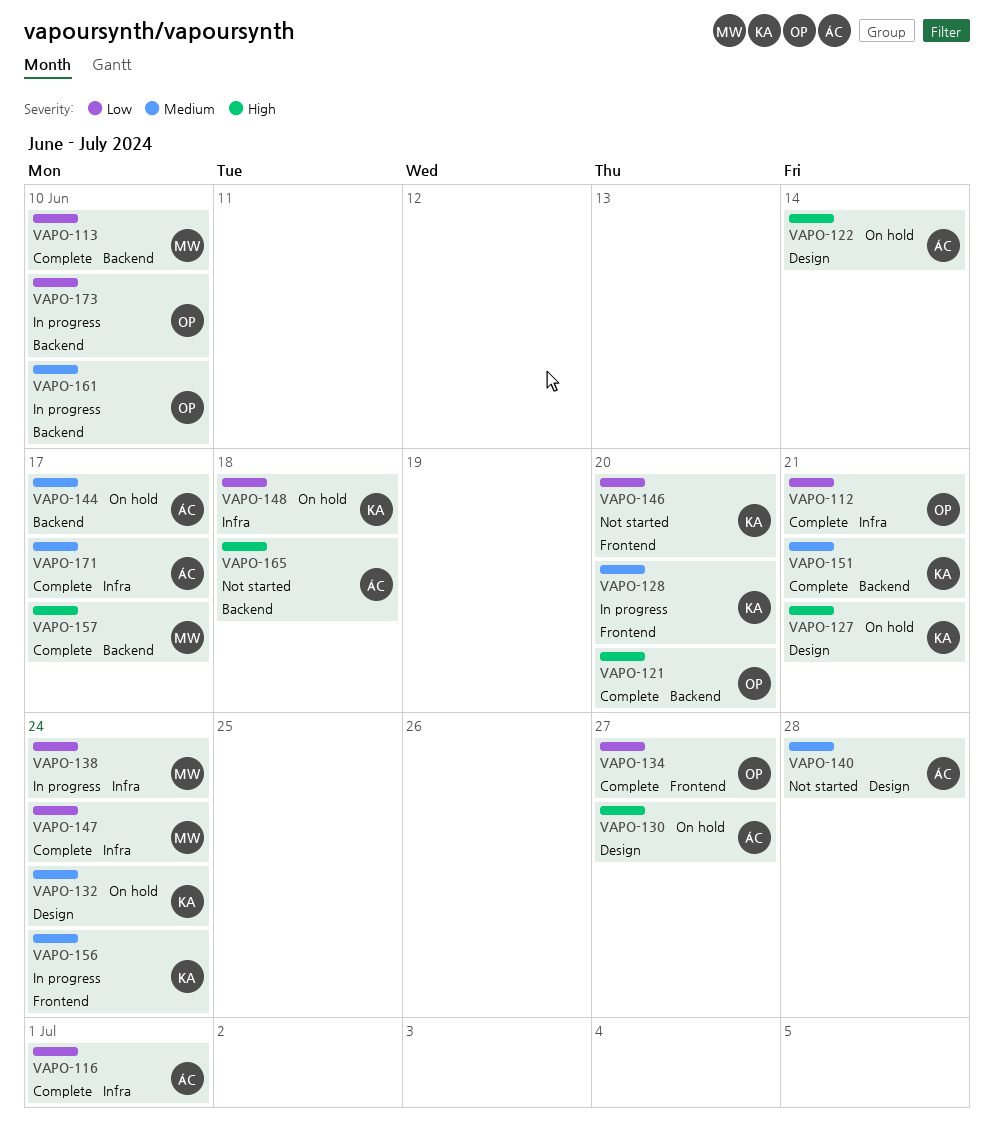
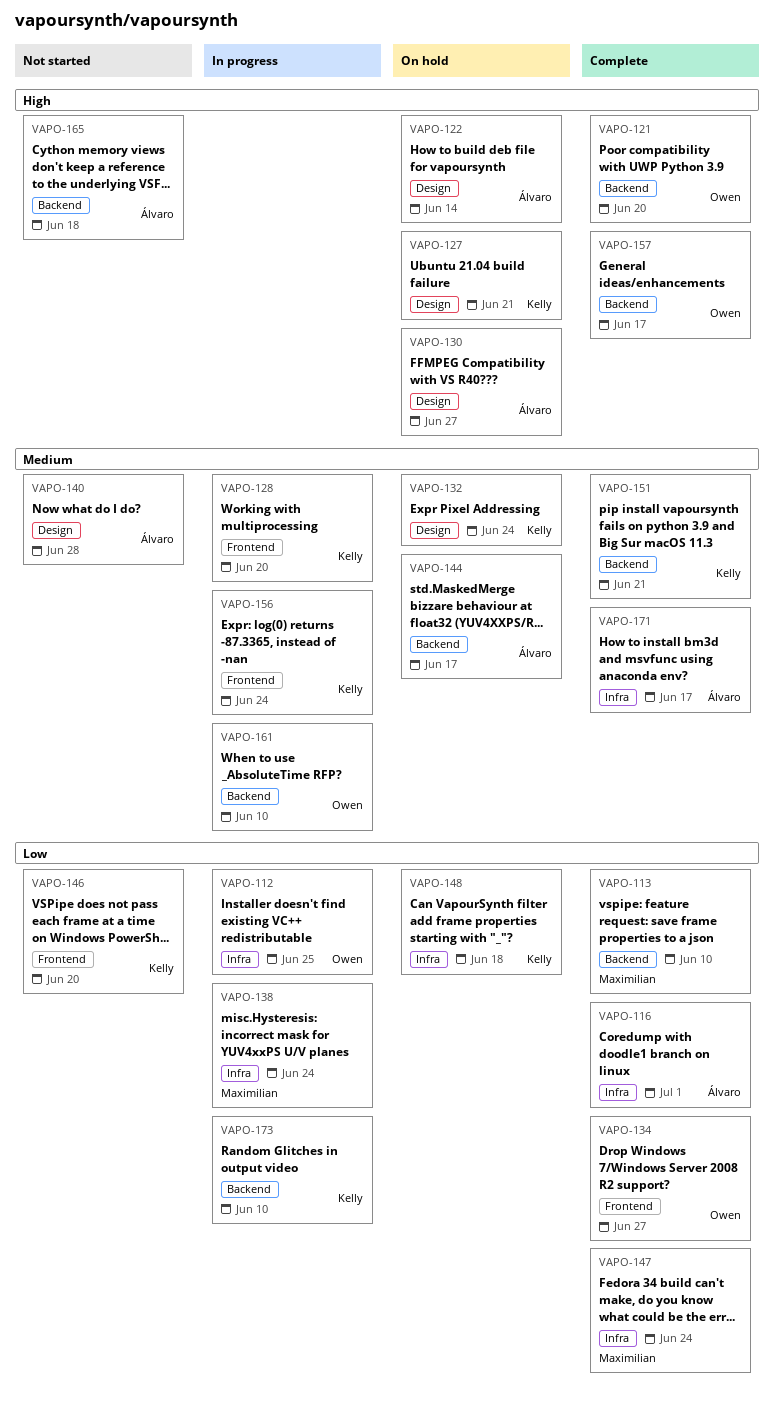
VAPO-112, status: Complete -> In progress
VAPO-112, due: Jun 21 -> Jun 25
VAPO-157, owner: Maximilian -> Owen
VAPO-173, owner: Owen -> Kelly

